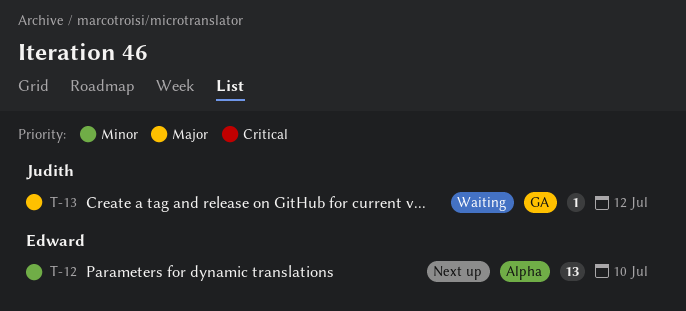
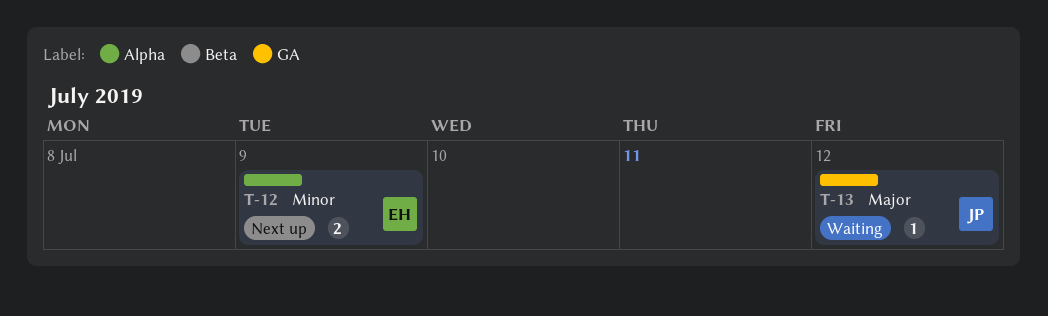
T-12, estimate: 13 -> 2
T-12, due: Jul 10 -> Jul 9

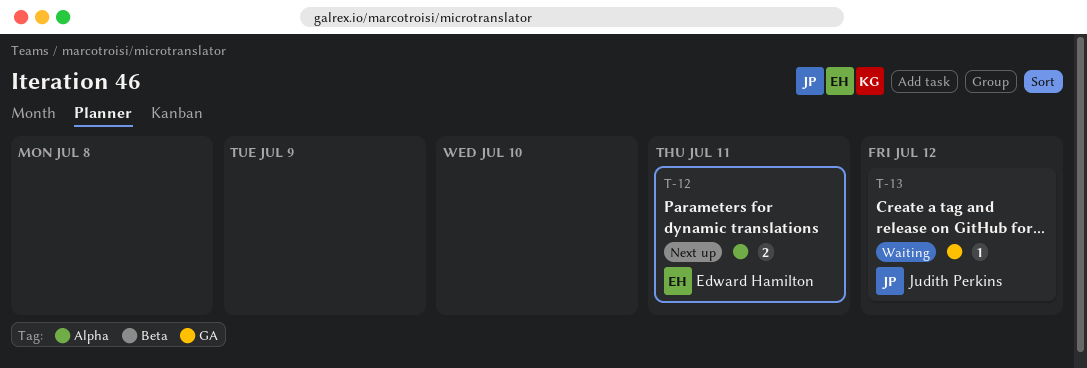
T-12, due: Jul 9 -> Jul 11

